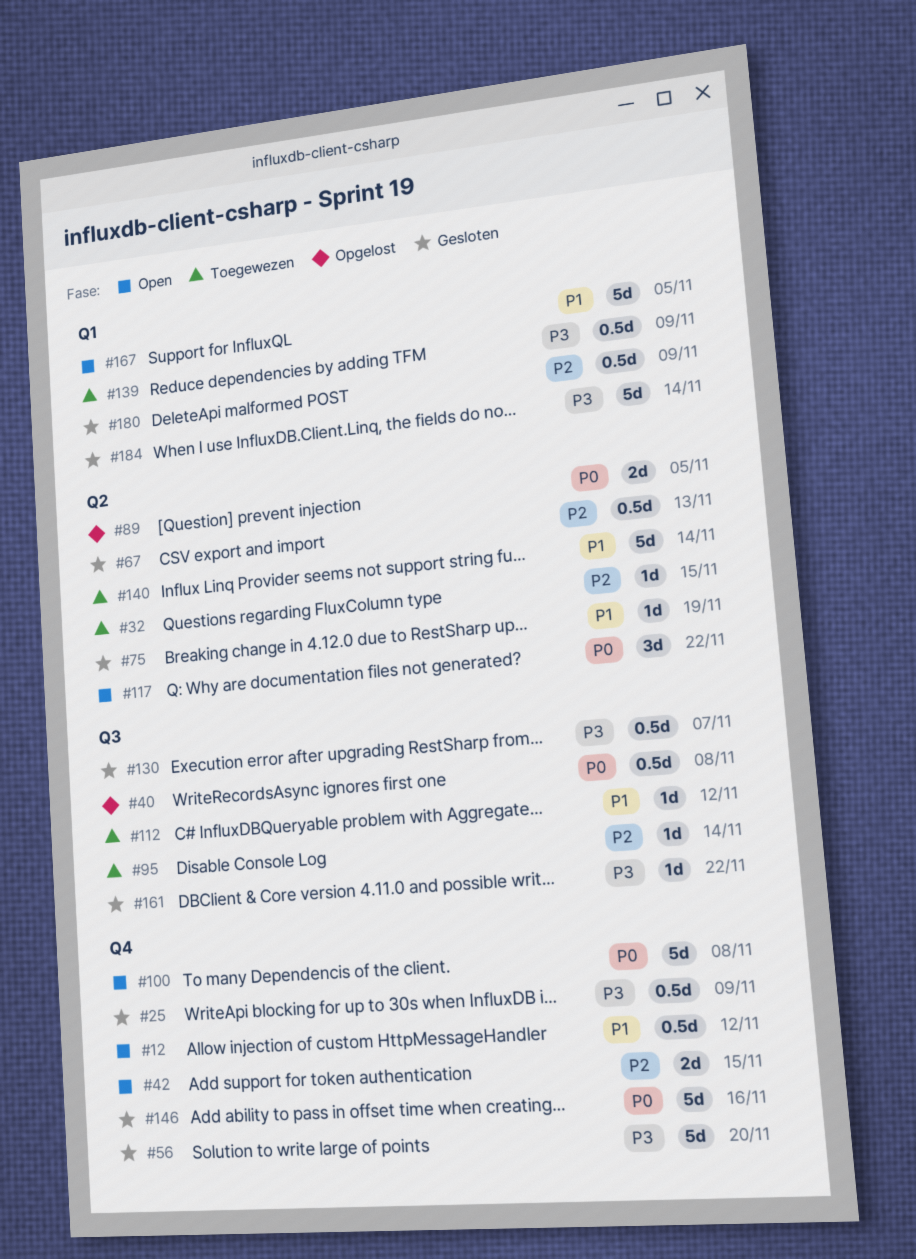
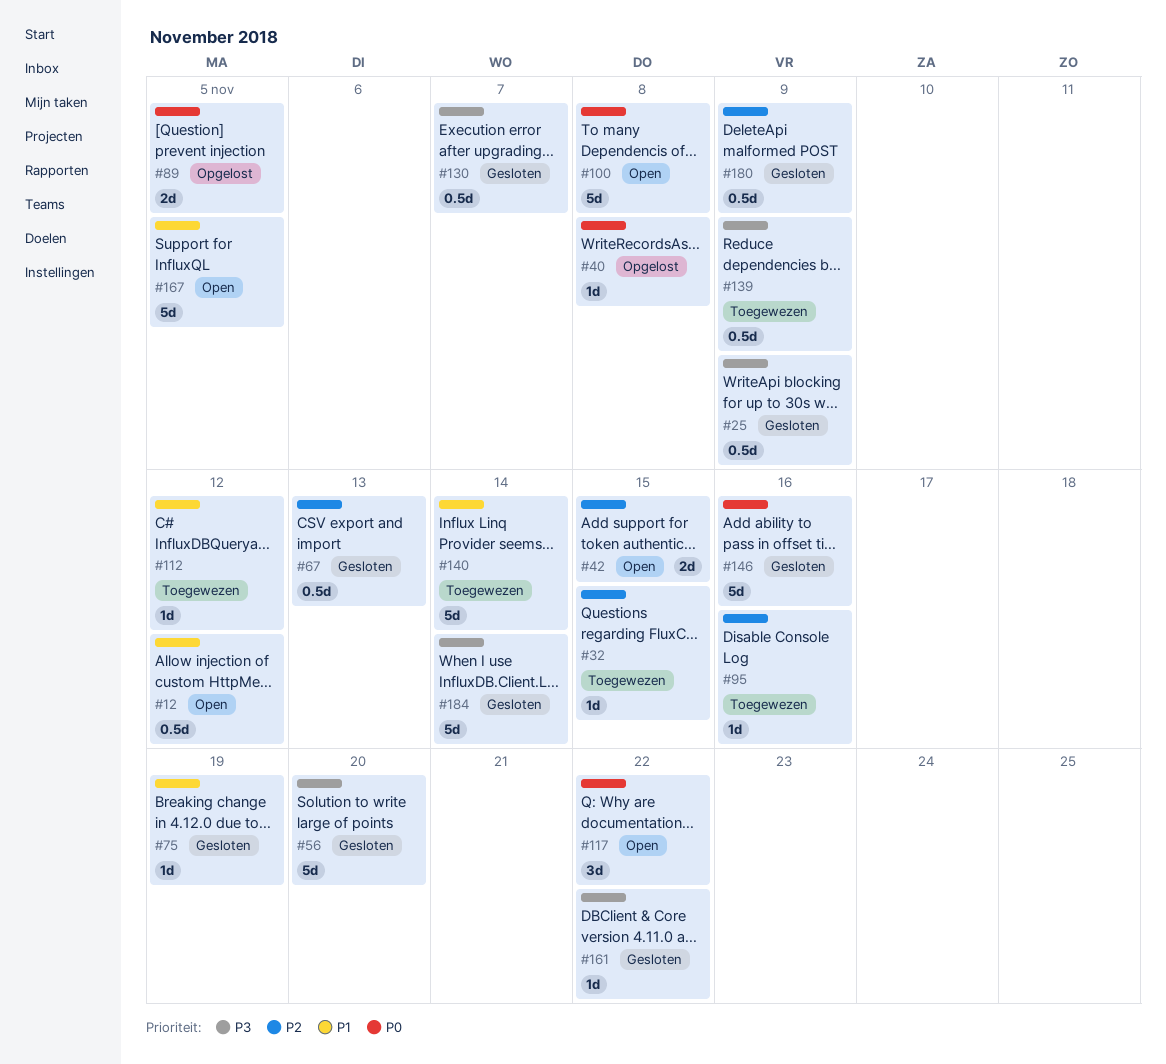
#40, estimate: 0.5d -> 1d
#95, due: Nov 14 -> Nov 16

